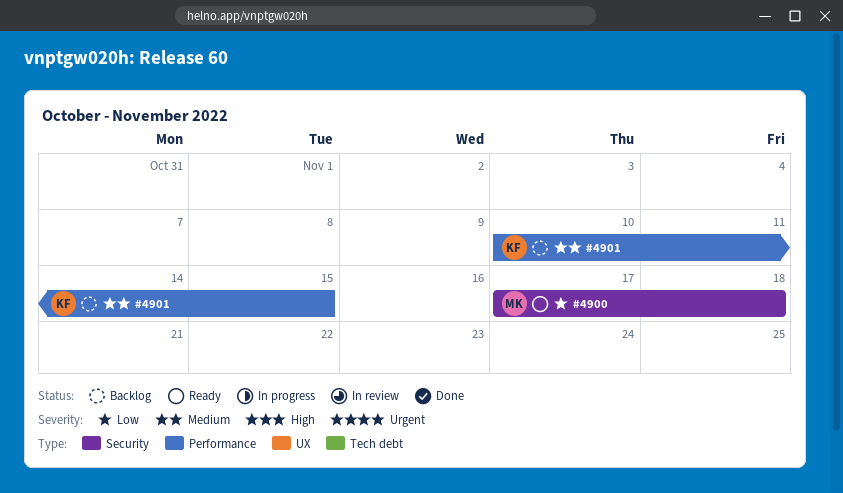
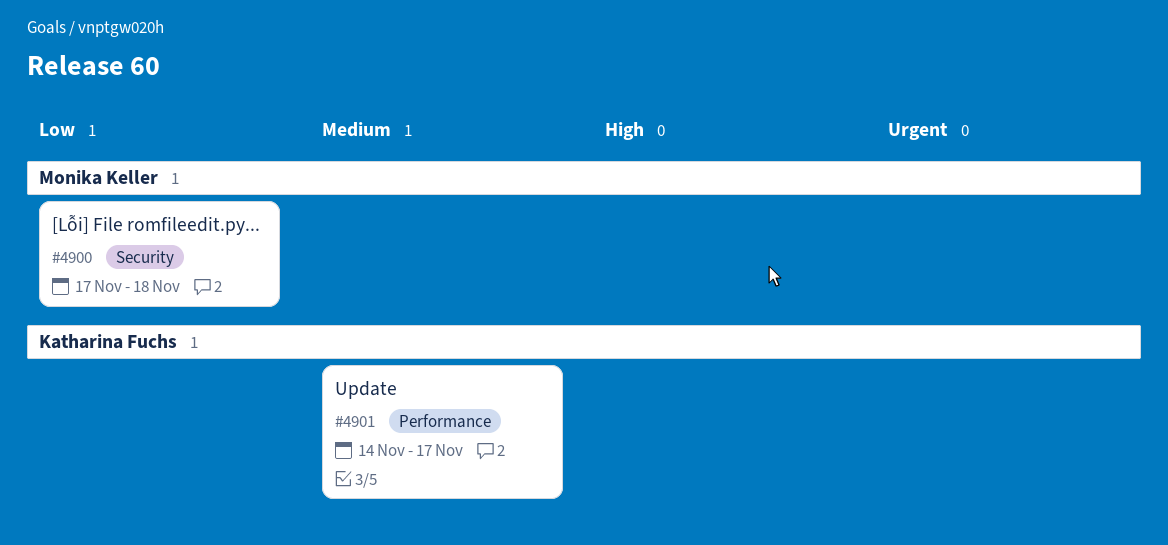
#4901, start: Nov 10 -> Nov 14
#4901, due: Nov 15 -> Nov 17

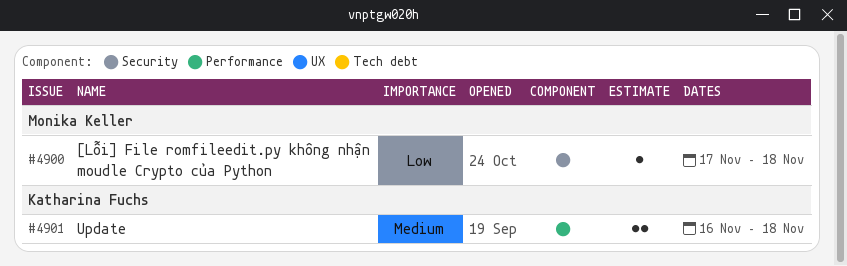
#4901, start: Nov 14 -> Nov 16
#4901, due: Nov 17 -> Nov 18

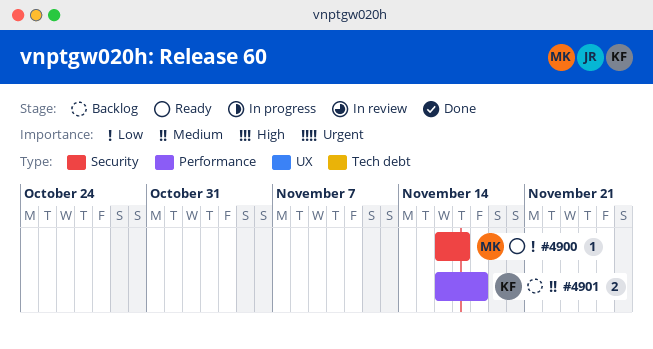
#4900, start: Nov 17 -> Nov 16
#4900, due: Nov 18 -> Nov 17

